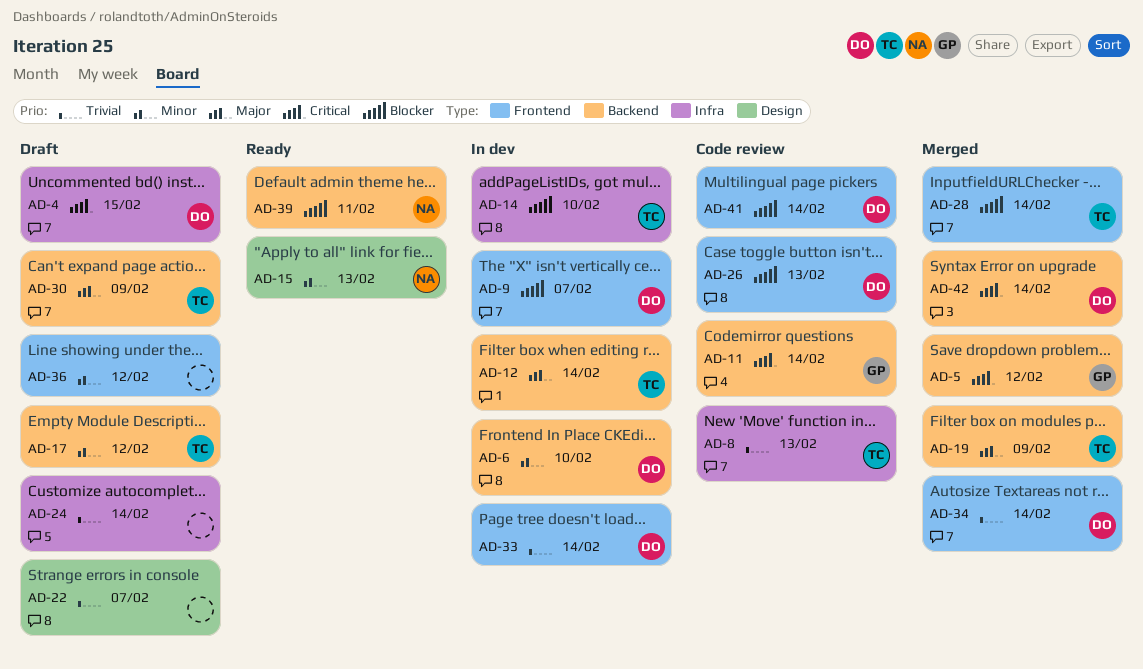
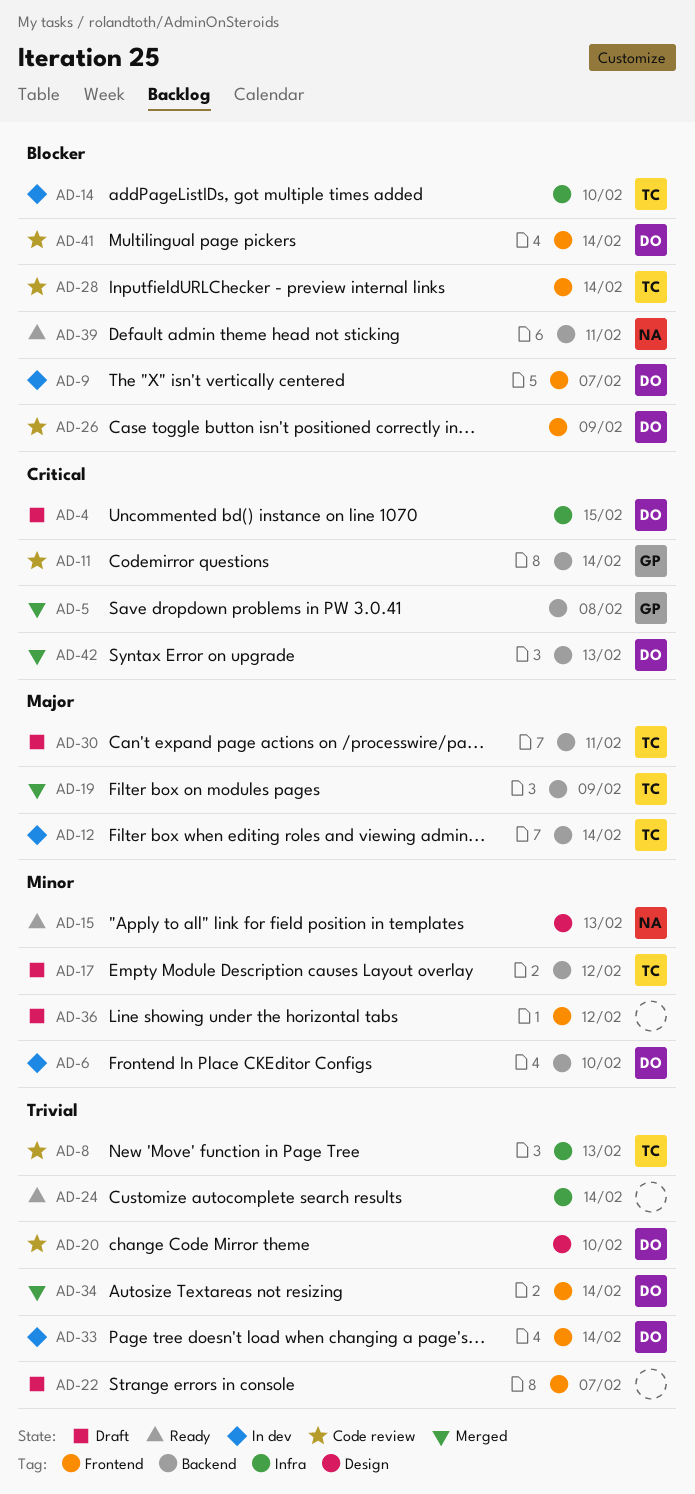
AD-5, due: Feb 12 -> Feb 8
AD-20: none -> present
AD-22, label: Design -> Frontend
AD-24, status: Draft -> Ready
AD-26, due: Feb 13 -> Feb 9
AD-28, status: Merged -> Code review
AD-30, due: Feb 9 -> Feb 11
AD-42, due: Feb 14 -> Feb 13

